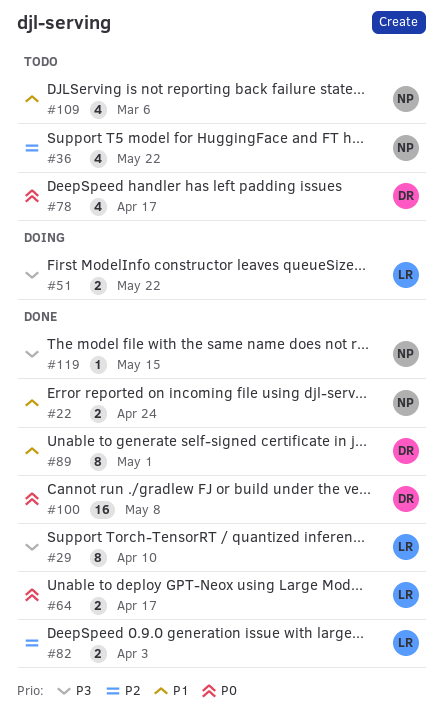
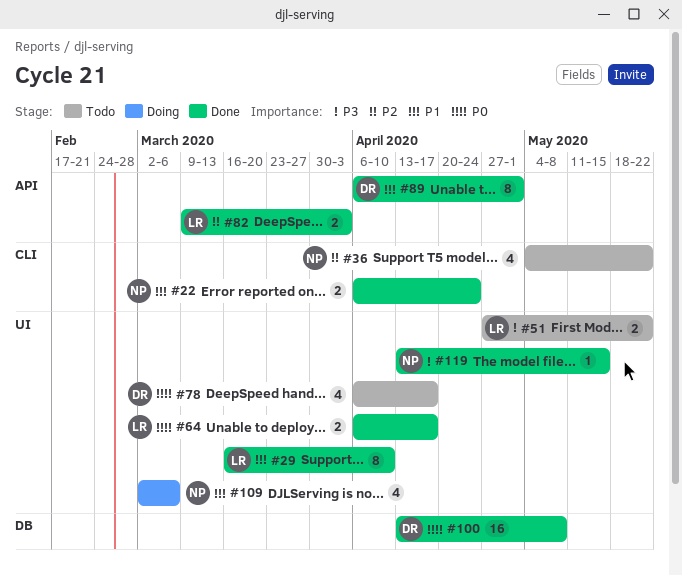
#29, priority: P3 -> P1
#51, status: Doing -> Todo
#109, status: Todo -> Doing

